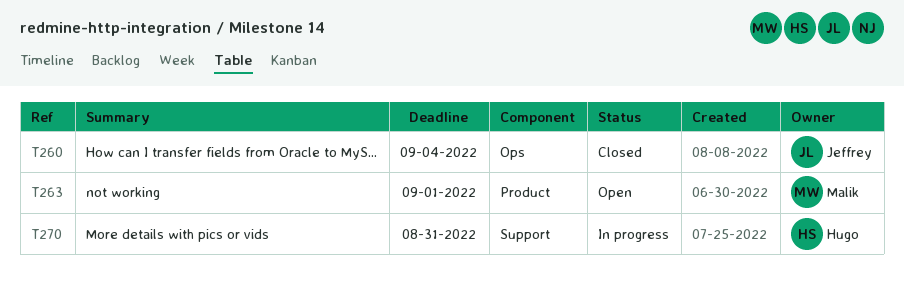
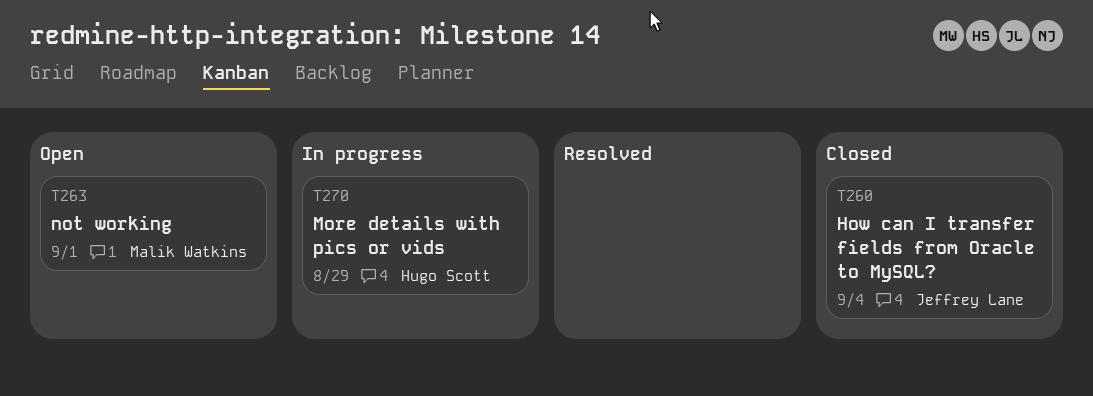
T270, due: Aug 31 -> Aug 29

